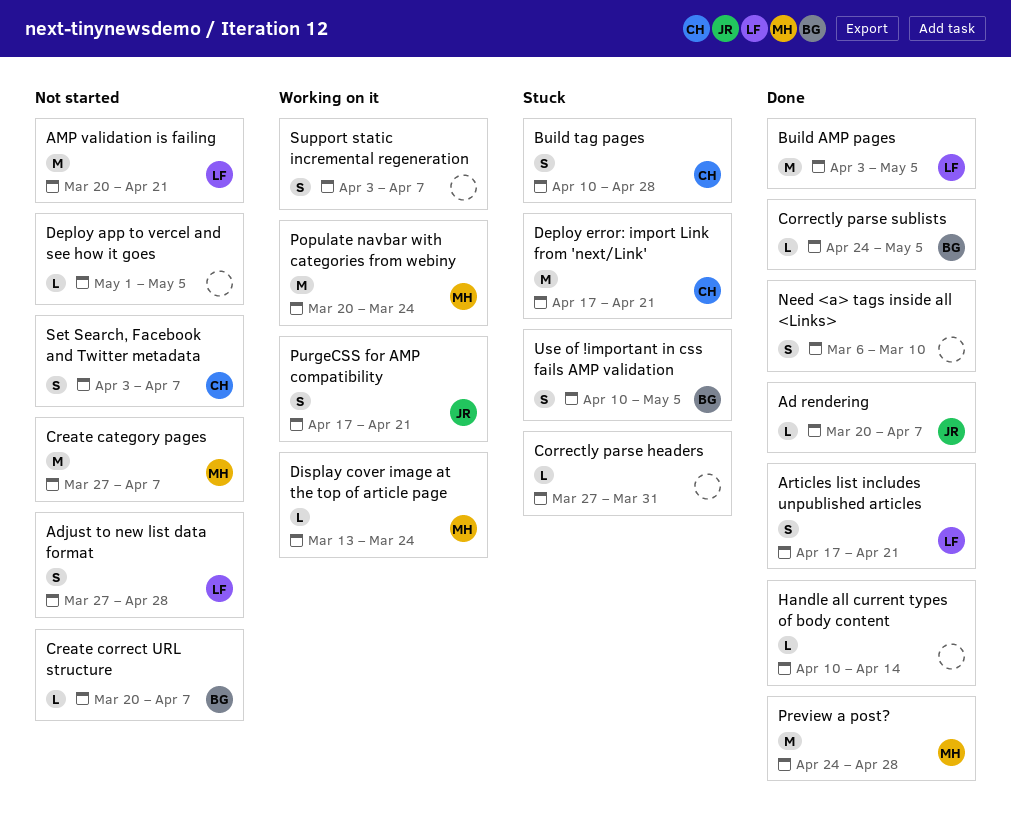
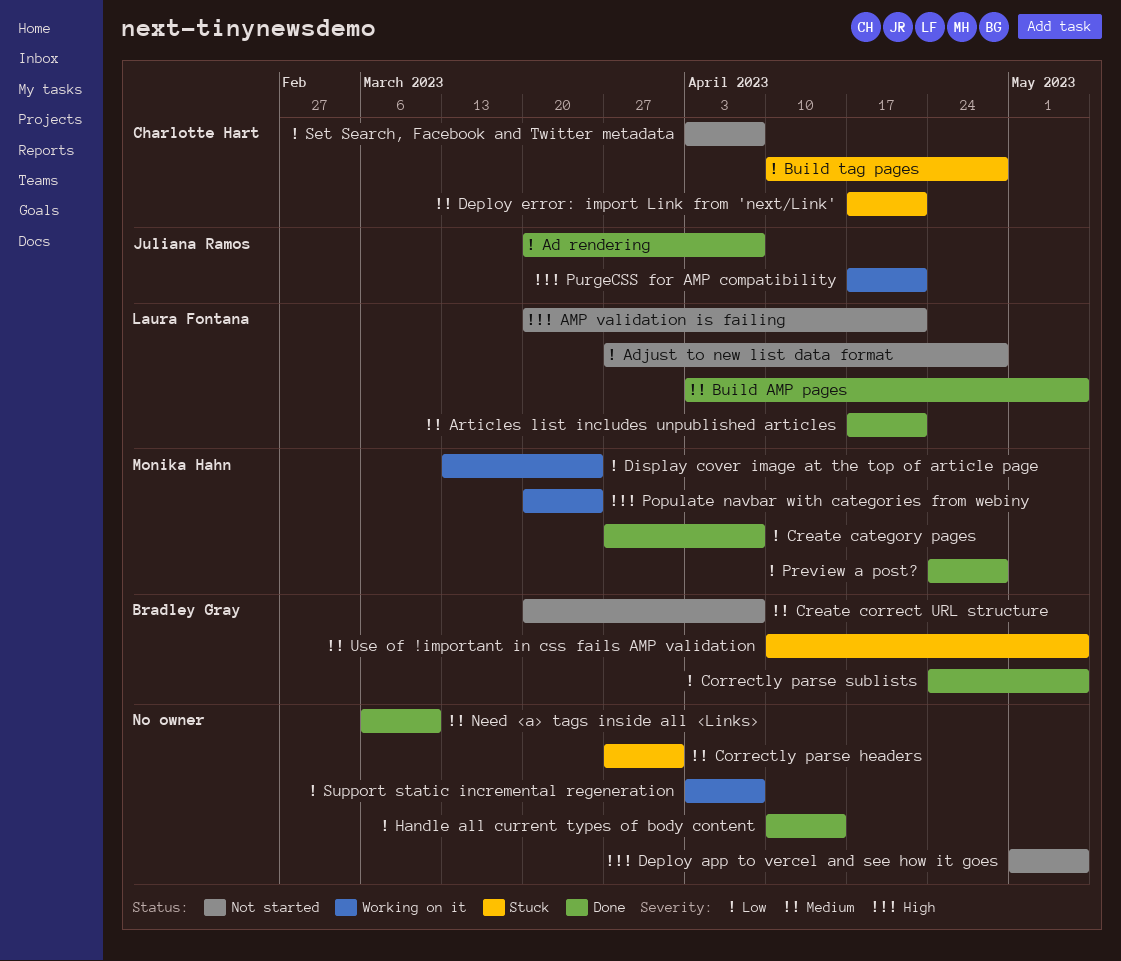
Create category pages, status: Not started -> Done

